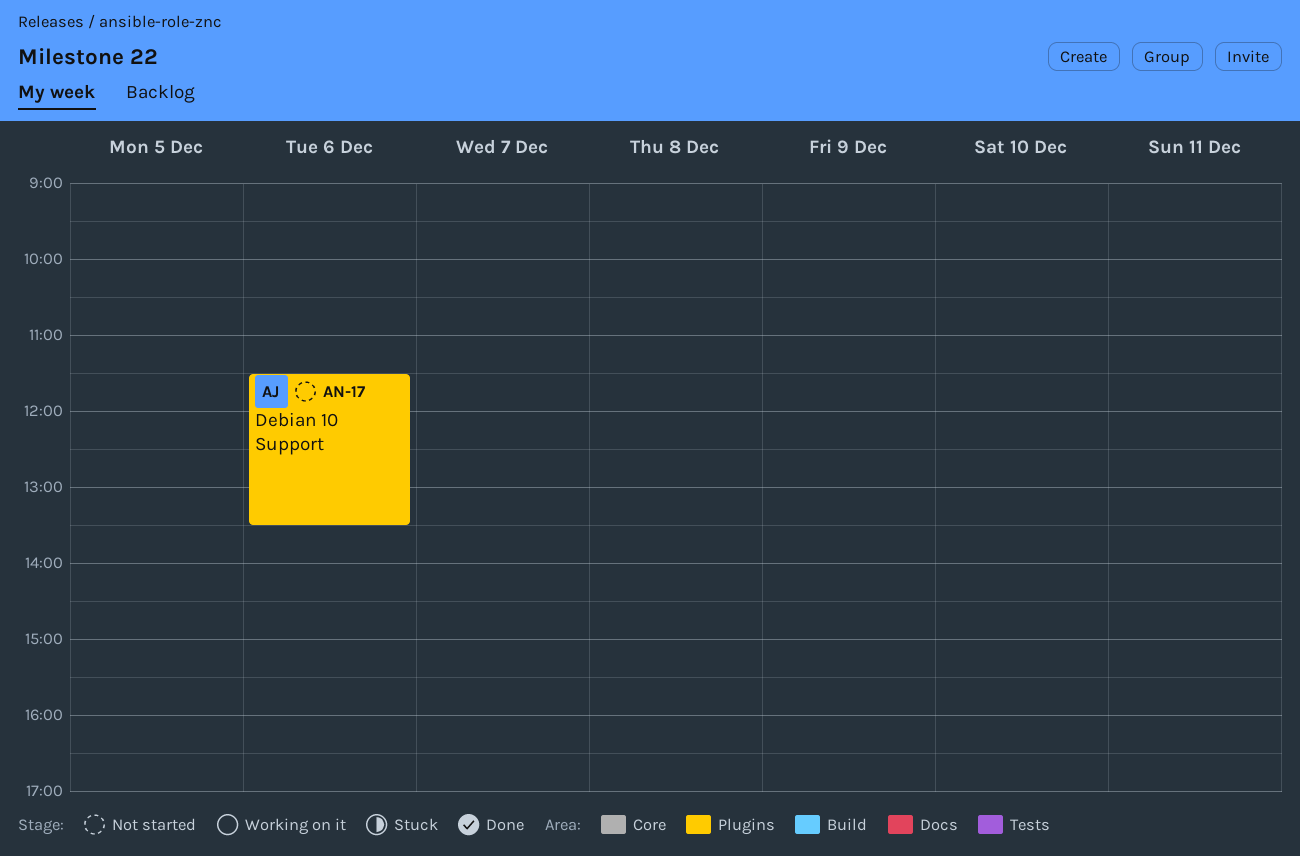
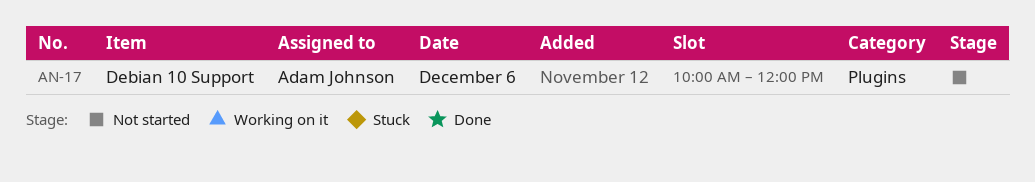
AN-17, begins: 11:30 -> 10:00
AN-17, ends: 13:30 -> 12:00

